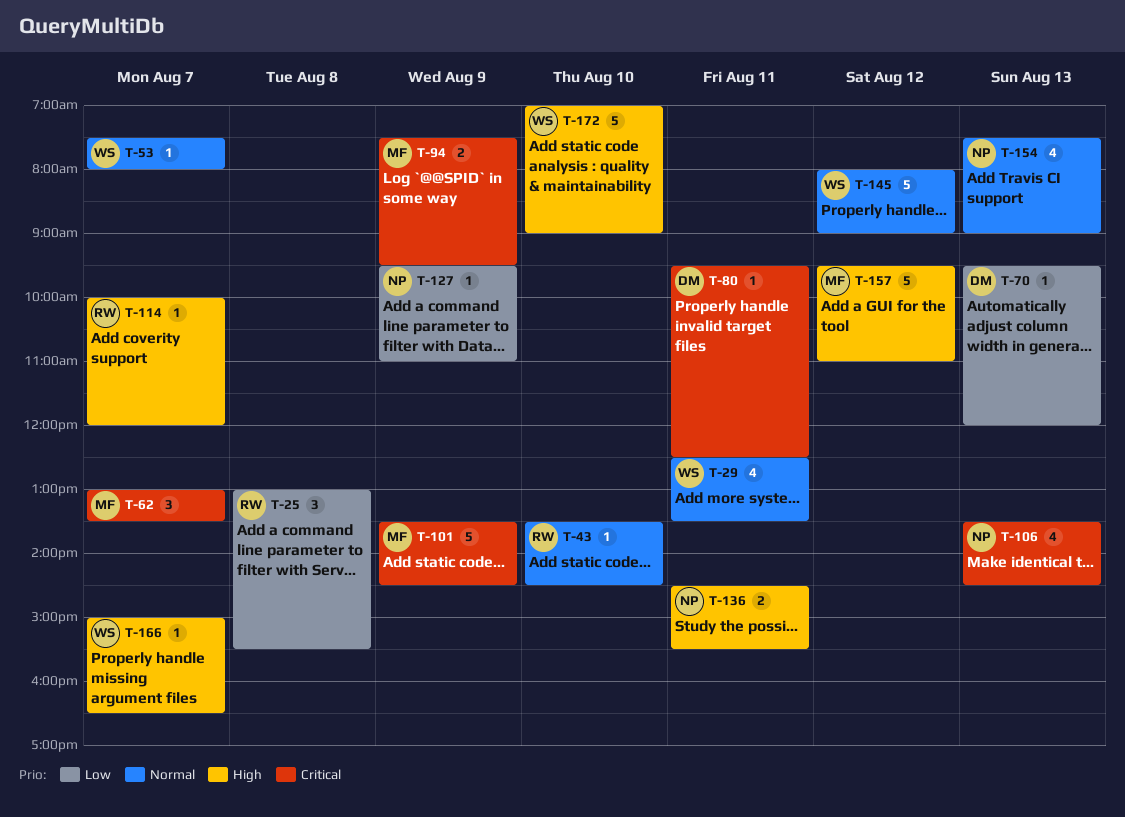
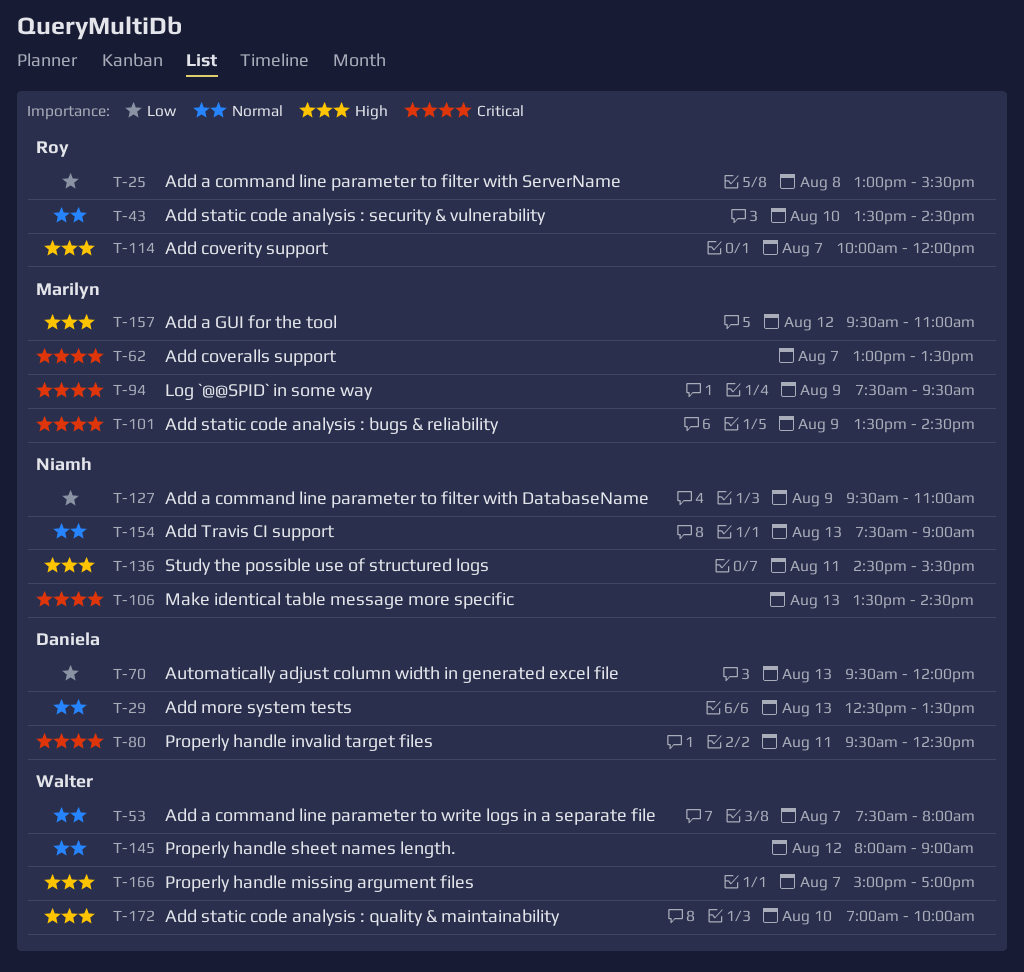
T-29, owner: Walter -> Daniela
T-29, day: Aug 11 -> Aug 13
T-166, ends: 16:30 -> 17:00
T-172, ends: 09:00 -> 10:00

